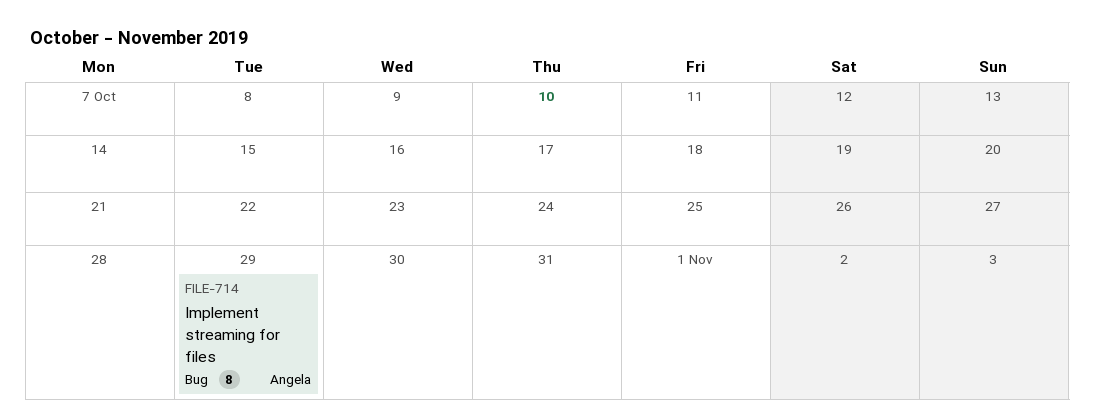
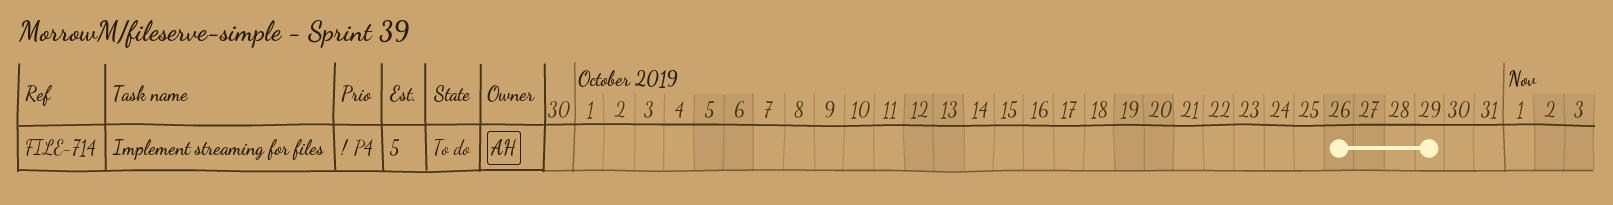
FILE-714, estimate: 8 -> 5

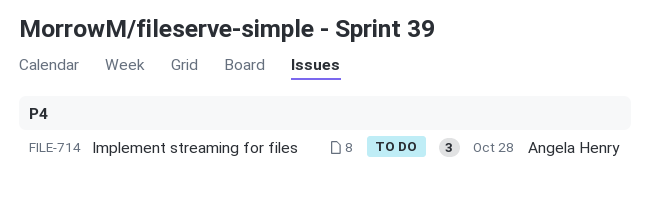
FILE-714, estimate: 5 -> 3
FILE-714, due: Oct 29 -> Oct 28

